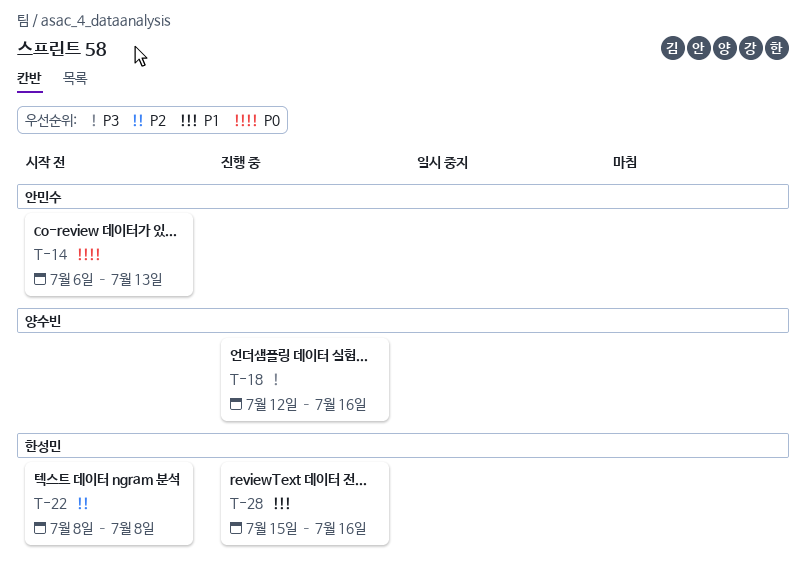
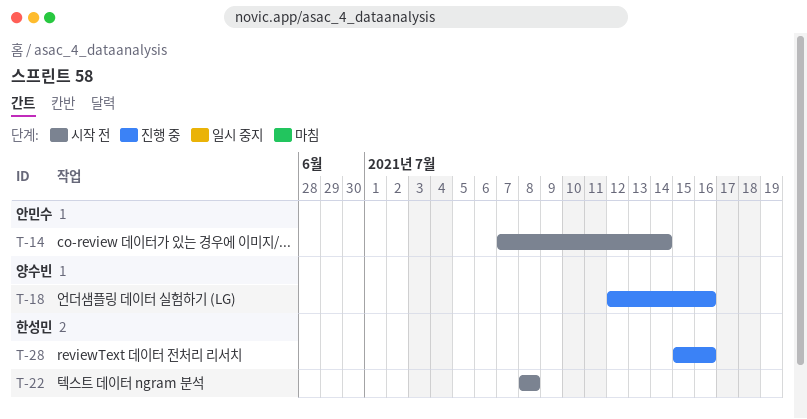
T-14, start: Jul 6 -> Jul 7
T-14, due: Jul 13 -> Jul 14

